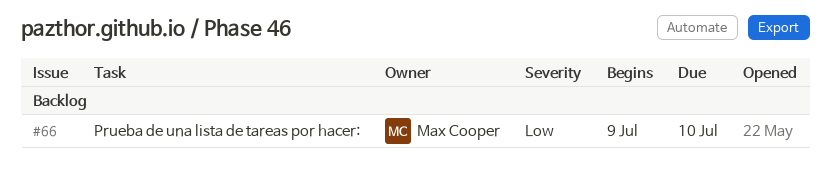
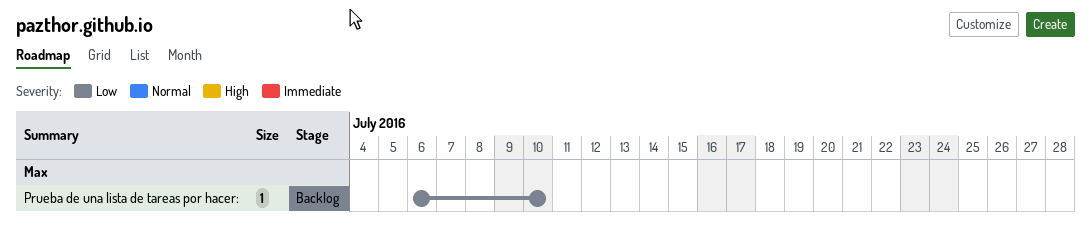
Prueba de una lista de tareas por hacer:, start: Jul 9 -> Jul 6

